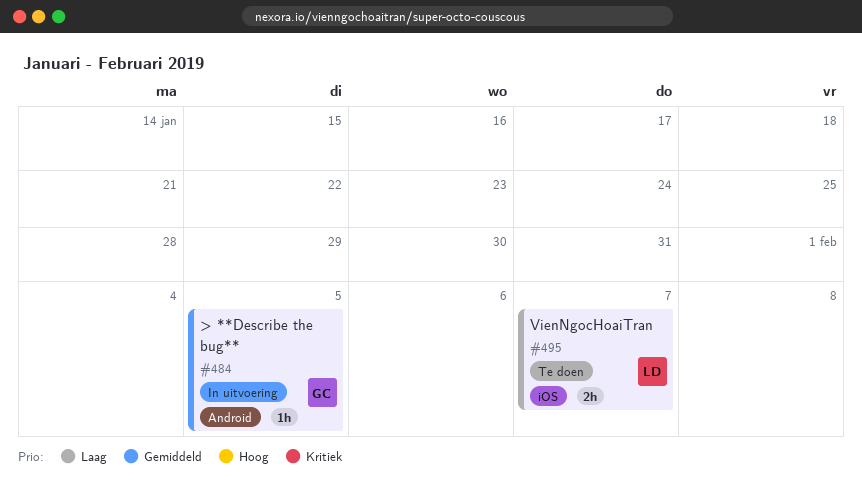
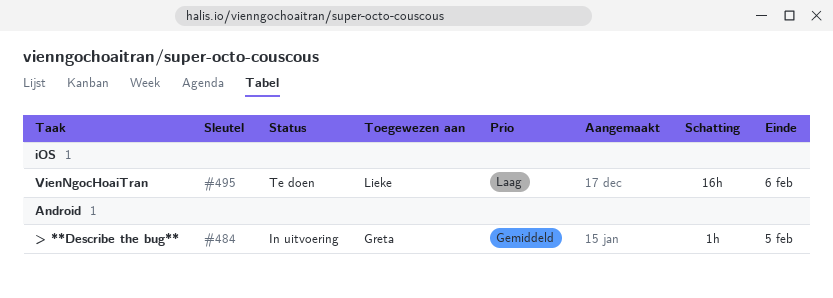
#495, estimate: 2h -> 16h
#495, due: Feb 7 -> Feb 6

